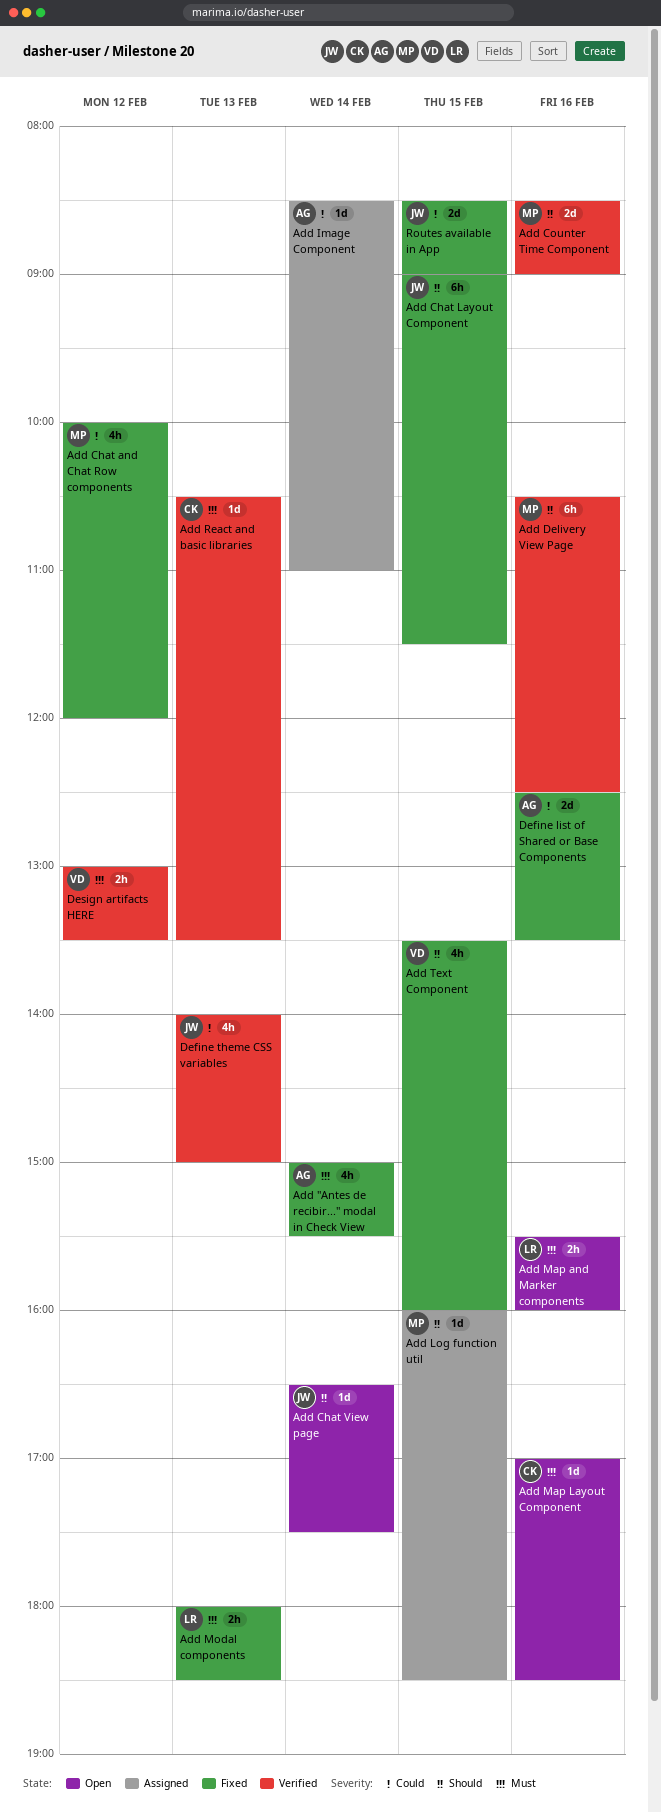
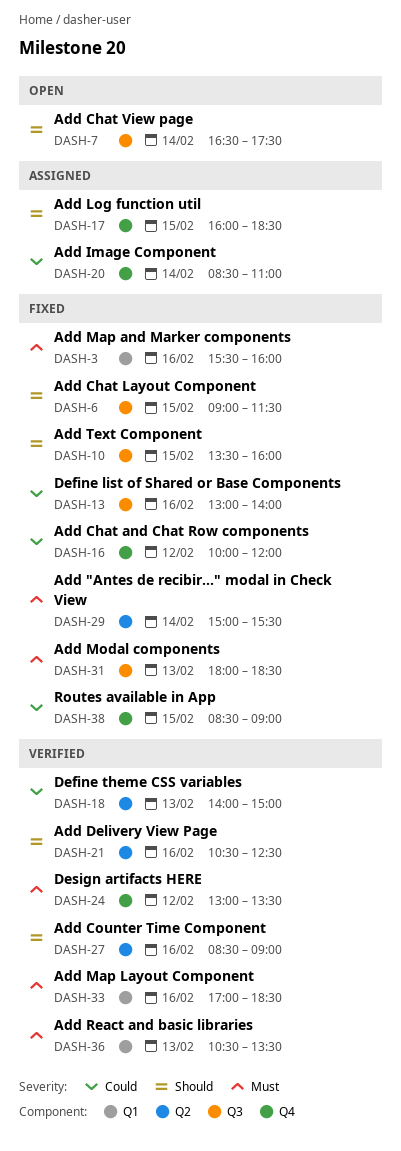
Add Map and Marker components, status: Open -> Fixed
Add Map Layout Component, status: Open -> Verified
Define list of Shared or Base Components, begins: 12:30 -> 13:00
Define list of Shared or Base Components, ends: 13:30 -> 14:00

